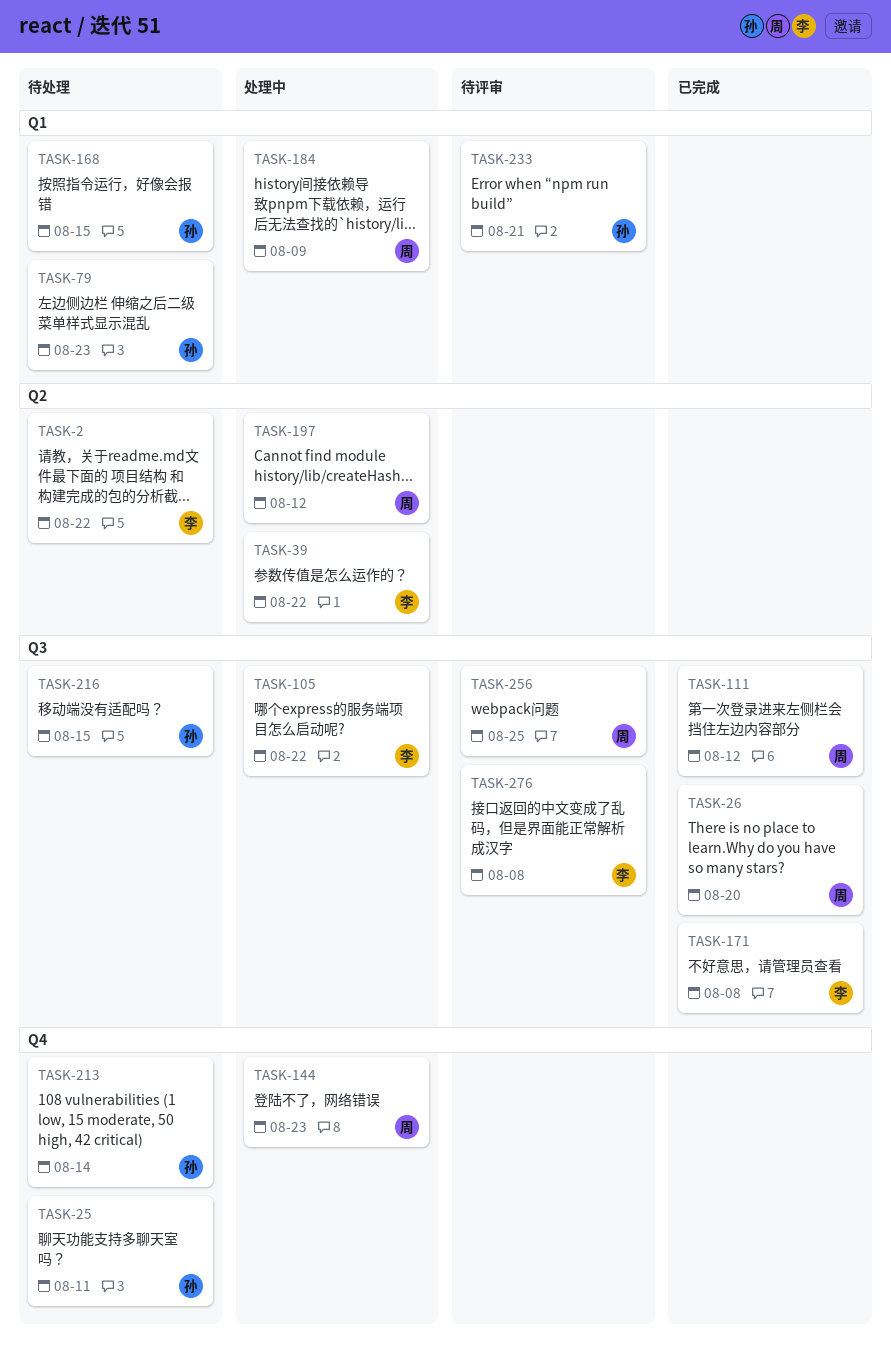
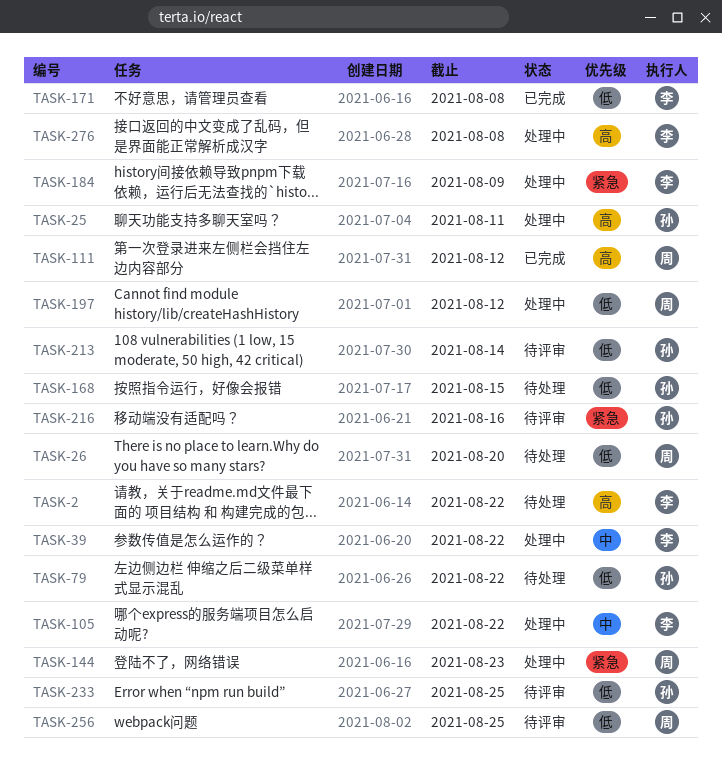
TASK-25, status: 待处理 -> 处理中
TASK-26, status: 已完成 -> 待处理
TASK-79, due: Aug 23 -> Aug 22
TASK-184, owner: 周 -> 李
TASK-213, status: 待处理 -> 待评审
TASK-216, status: 待处理 -> 待评审
TASK-216, due: Aug 15 -> Aug 16
TASK-233, due: Aug 21 -> Aug 25
TASK-276, status: 待评审 -> 处理中

